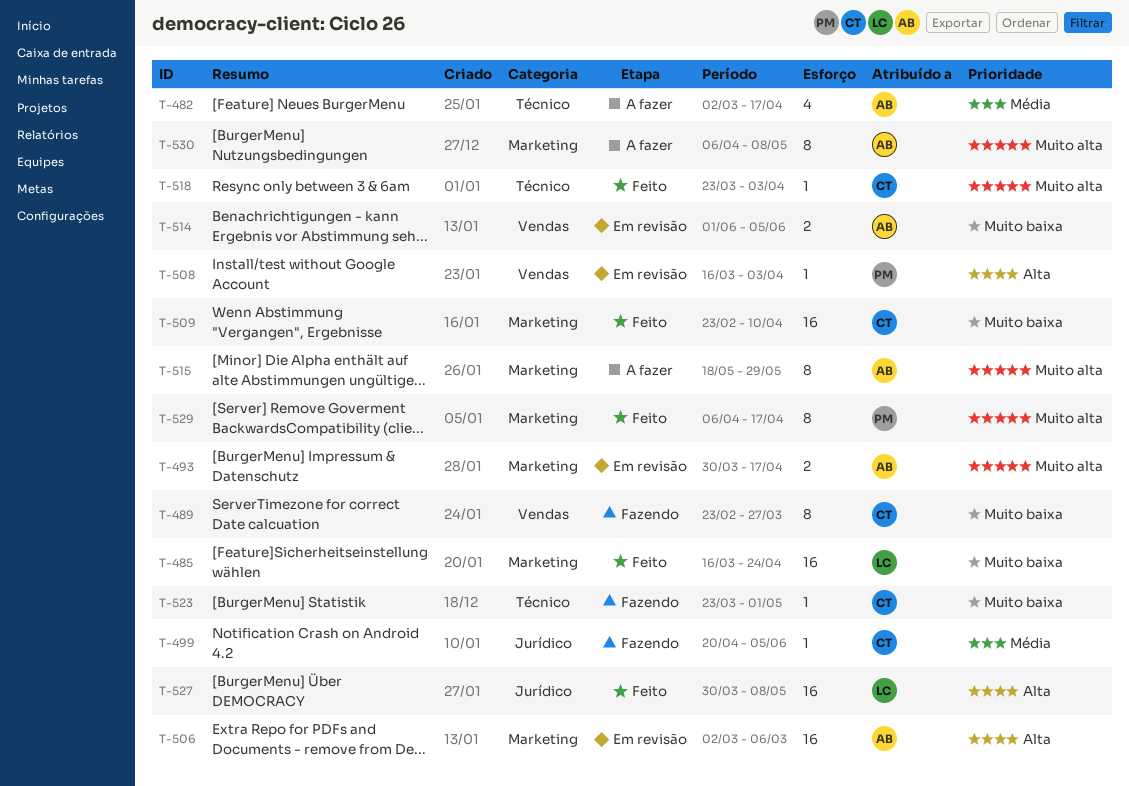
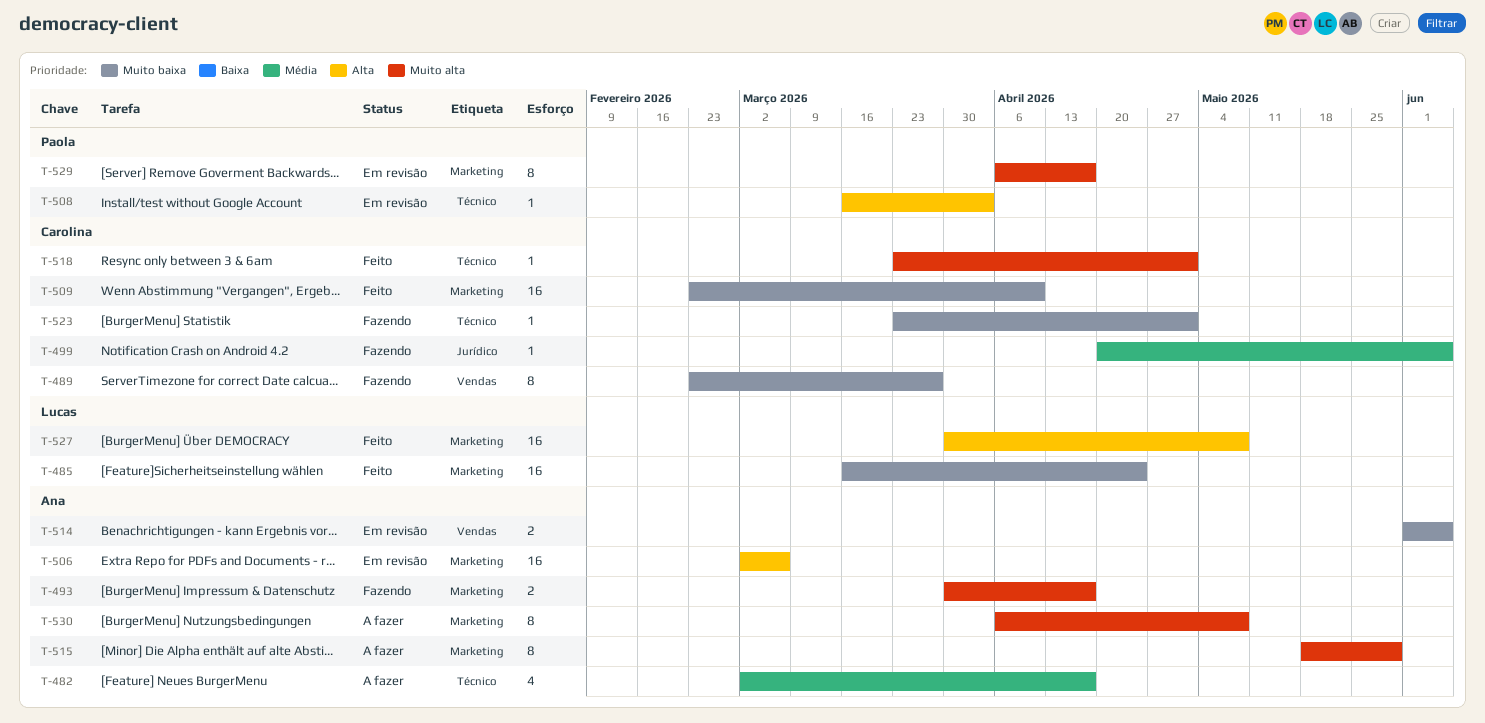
T-493, status: Em revisão -> Fazendo
T-508, label: Vendas -> Técnico
T-518, due: Apr 3 -> May 1
T-527, label: Jurídico -> Marketing
T-529, status: Feito -> Em revisão

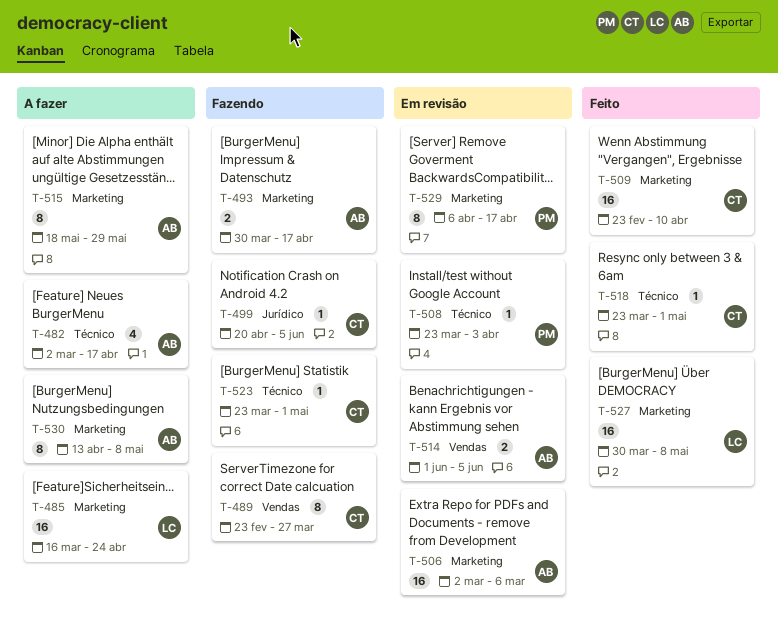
T-485, status: Feito -> A fazer
T-508, start: Mar 16 -> Mar 23
T-530, start: Apr 6 -> Apr 13

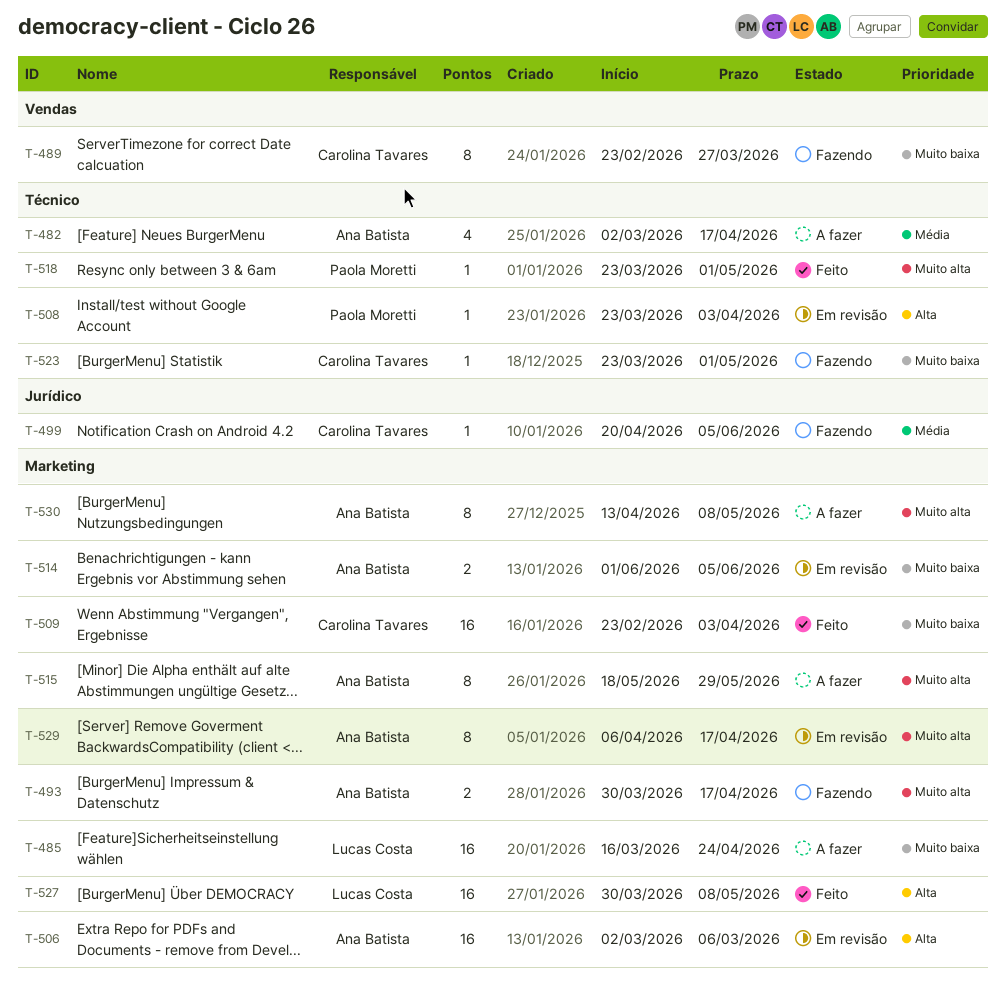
T-509, due: Apr 10 -> Apr 3
T-514, label: Vendas -> Marketing
T-518, owner: Carolina Tavares -> Paola Moretti
T-529, owner: Paola Moretti -> Ana Batista

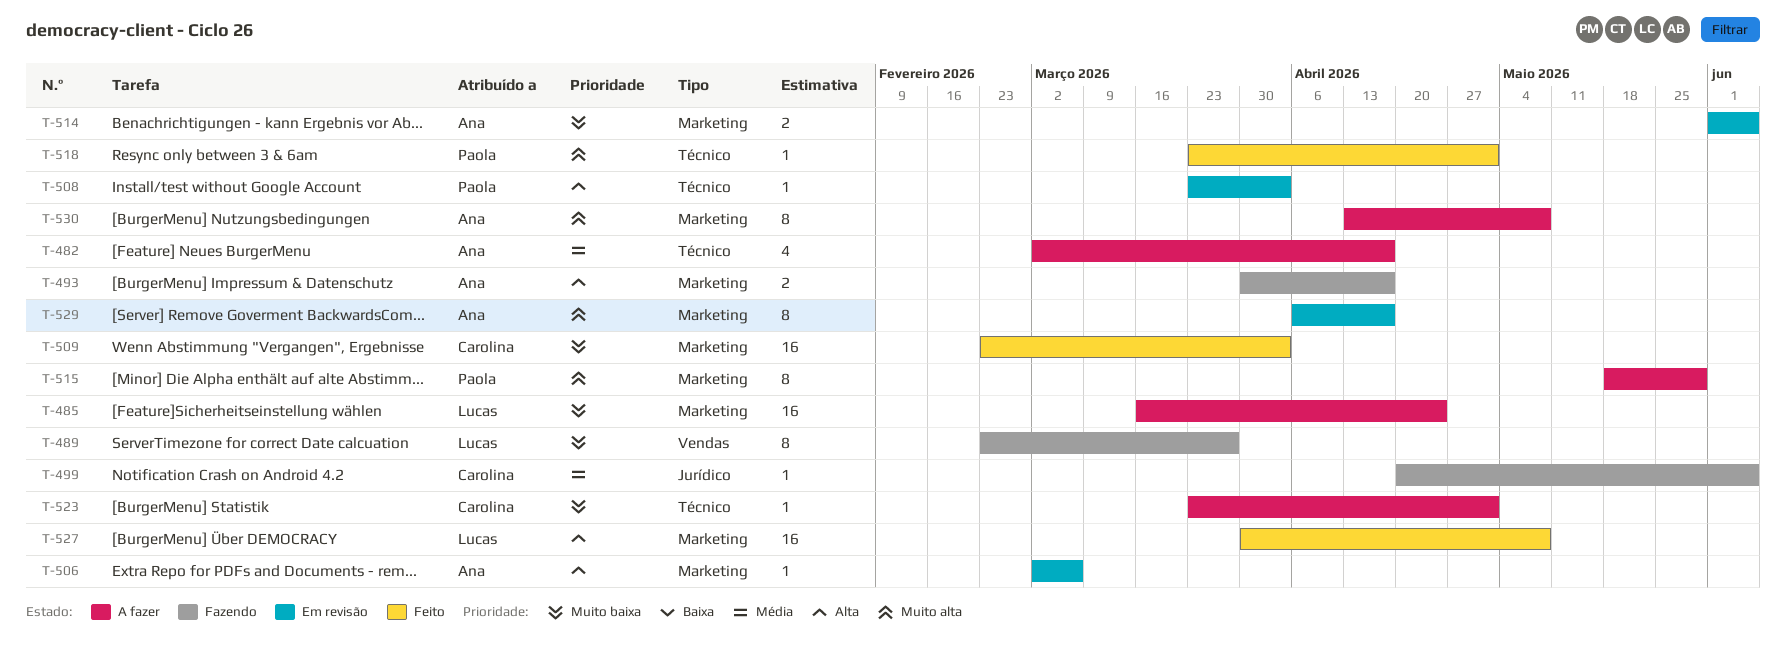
T-489, owner: Carolina Tavares -> Lucas Costa
T-493, priority: Muito alta -> Alta
T-506, estimate: 16 -> 1
T-515, owner: Ana Batista -> Paola Moretti
T-523, status: Fazendo -> A fazer

